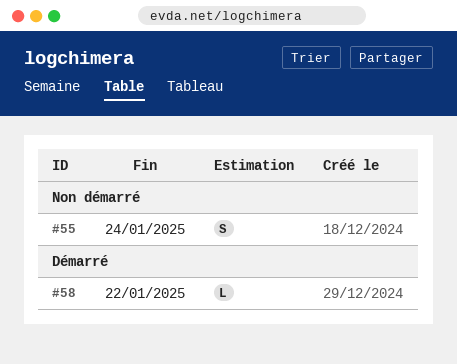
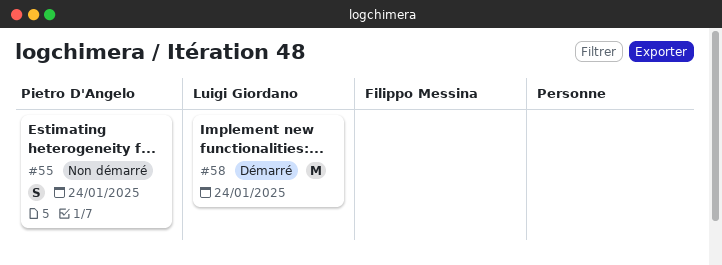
#58, estimate: L -> M
#58, due: Jan 22 -> Jan 24

